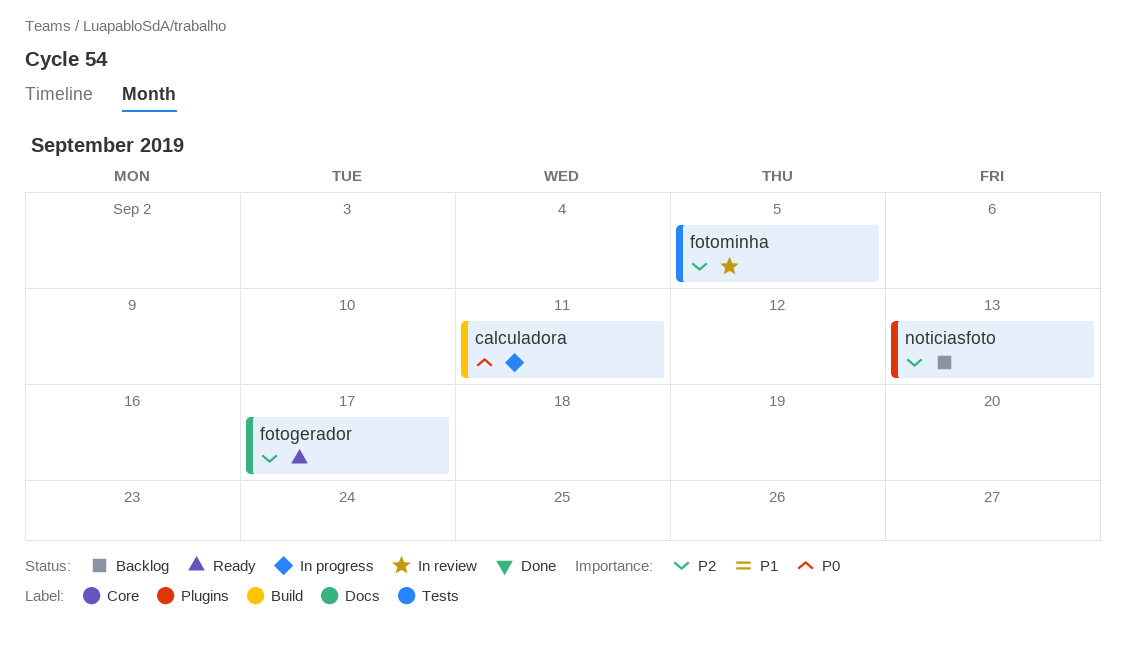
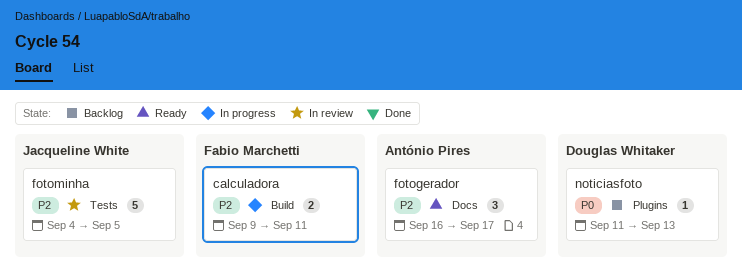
calculadora, priority: P0 -> P2
noticiasfoto, priority: P2 -> P0

